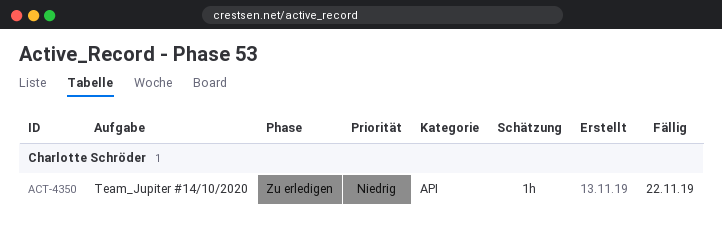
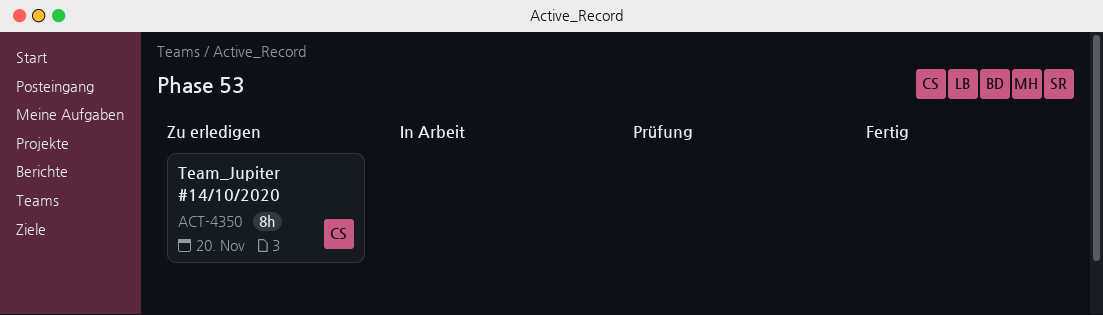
ACT-4350, estimate: 1h -> 8h
ACT-4350, due: Nov 22 -> Nov 20

